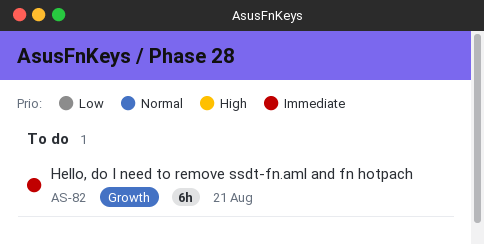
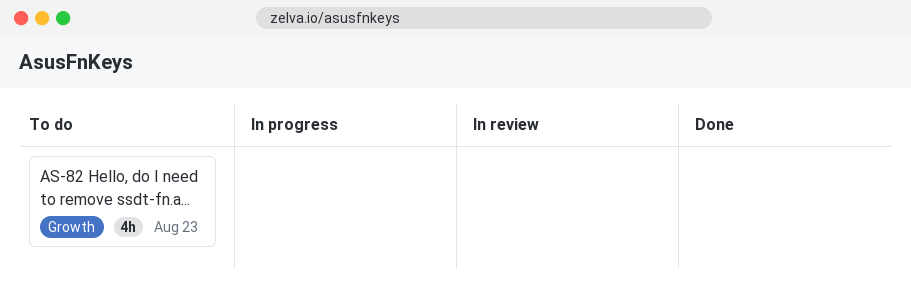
AS-82, estimate: 6h -> 4h
AS-82, due: Aug 21 -> Aug 23

